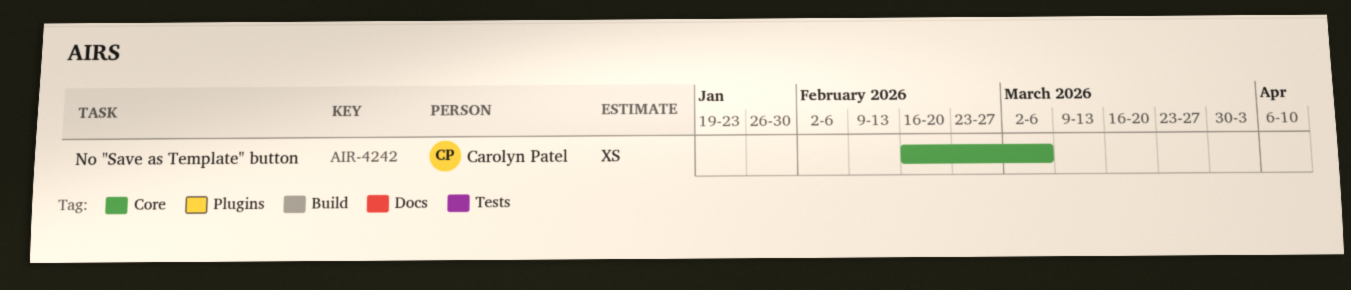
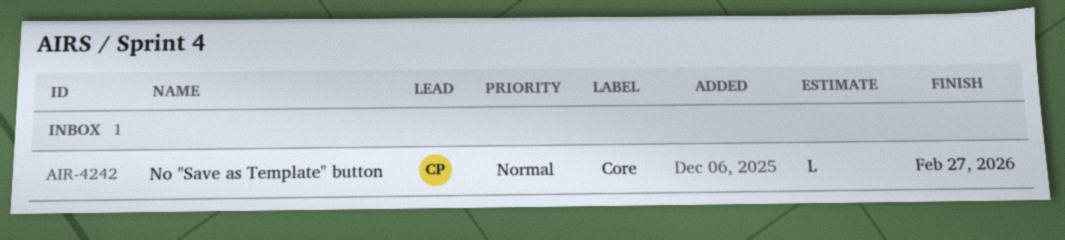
AIR-4242, estimate: XS -> L
AIR-4242, due: Mar 6 -> Feb 27

